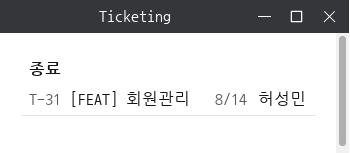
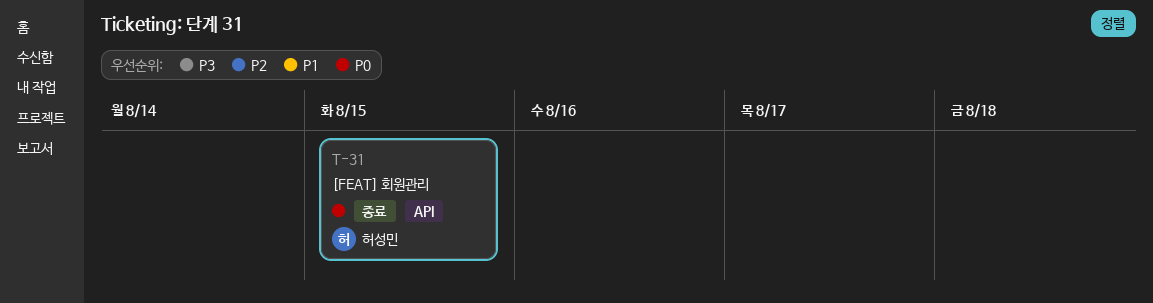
T-31, due: Aug 14 -> Aug 15

